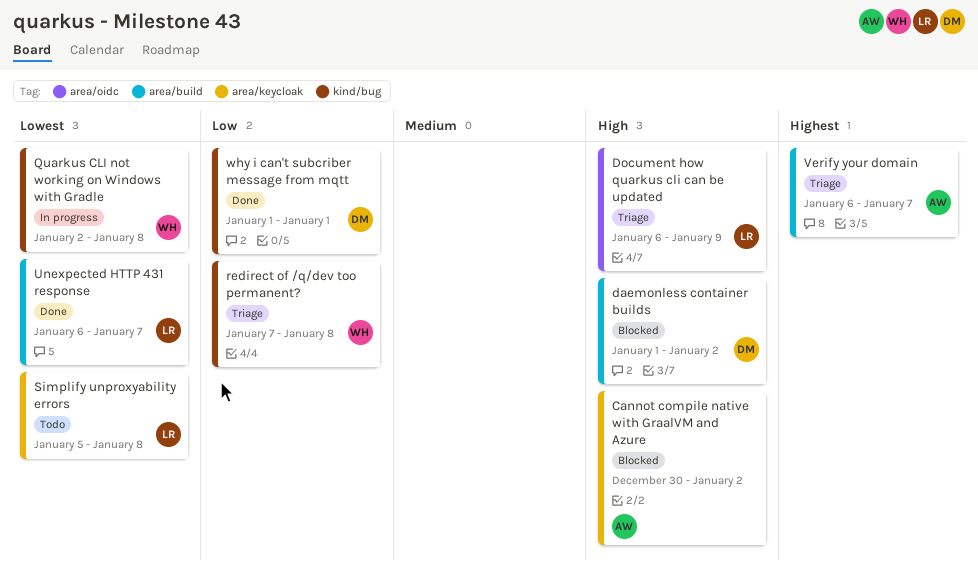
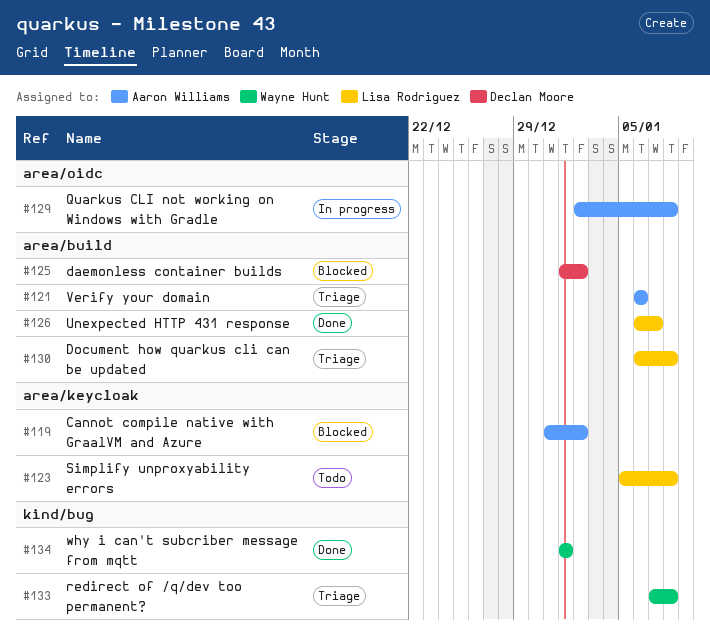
Cannot compile native with GraalVM and Azure, start: Dec 30 -> Dec 31
Document how quarkus cli can be updated, label: area/oidc -> area/build
Document how quarkus cli can be updated, due: Jan 9 -> Jan 8
Quarkus CLI not working on Windows with Gradle, owner: Wayne Hunt -> Aaron Williams
Quarkus CLI not working on Windows with Gradle, label: kind/bug -> area/oidc
Verify your domain, due: Jan 7 -> Jan 6
why i can't subcriber message from mqtt, owner: Declan Moore -> Wayne Hunt

